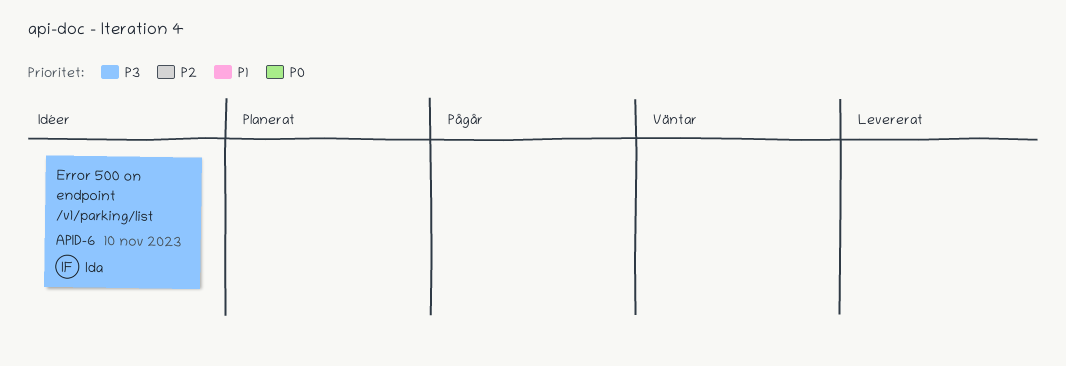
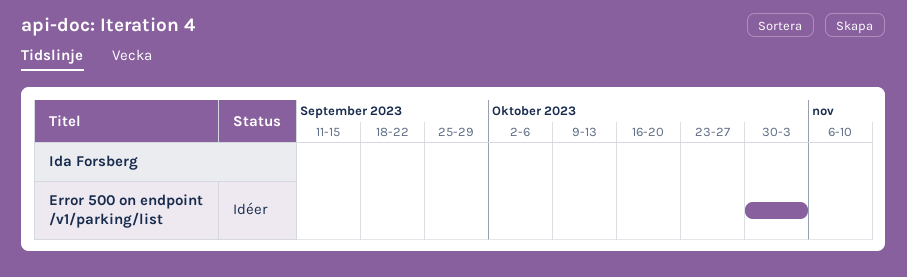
Error 500 on endpoint /v1/parking/list, due: Nov 10 -> Nov 3

